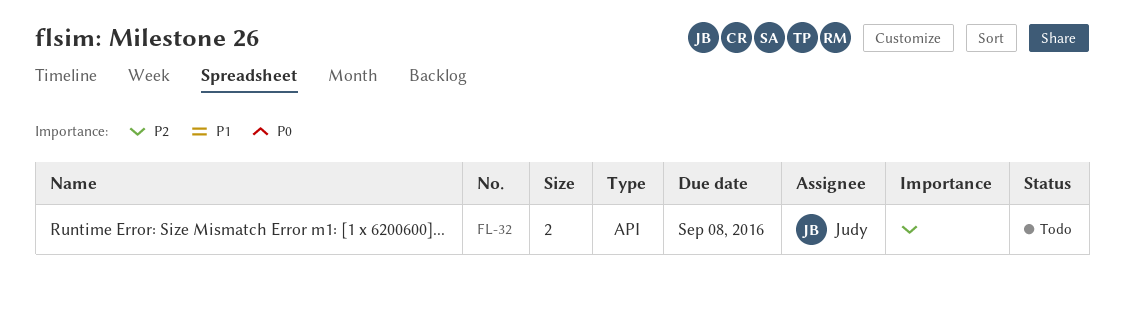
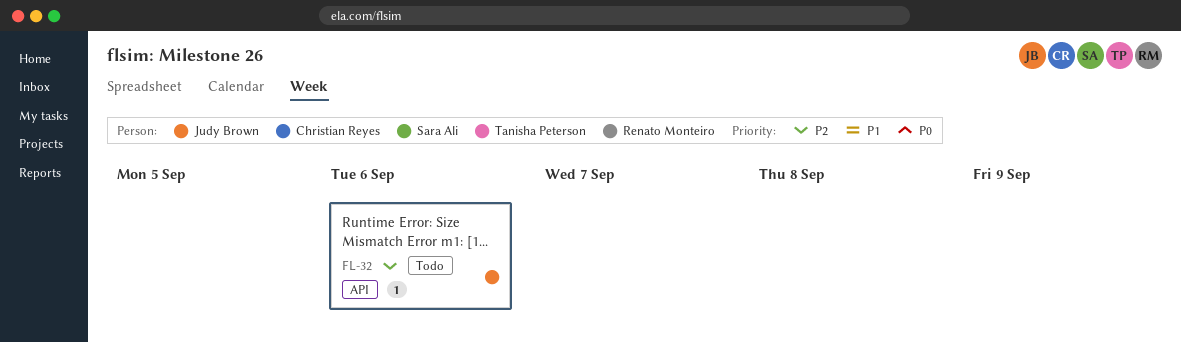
FL-32, estimate: 2 -> 1
FL-32, due: Sep 8 -> Sep 6

